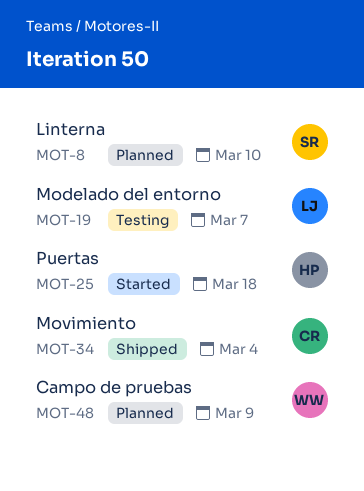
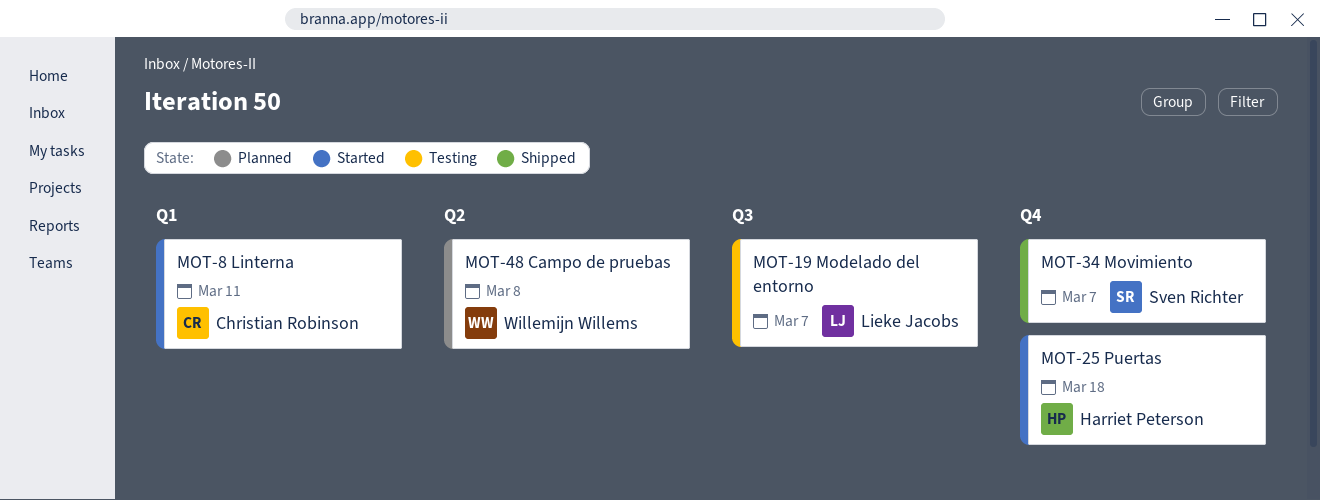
MOT-8, status: Planned -> Started
MOT-8, owner: Sven Richter -> Christian Robinson
MOT-8, due: Mar 10 -> Mar 11
MOT-34, owner: Christian Robinson -> Sven Richter
MOT-34, due: Mar 4 -> Mar 7
MOT-48, due: Mar 9 -> Mar 8

